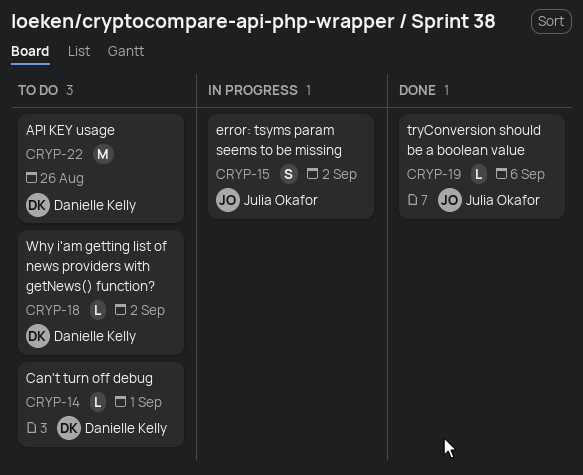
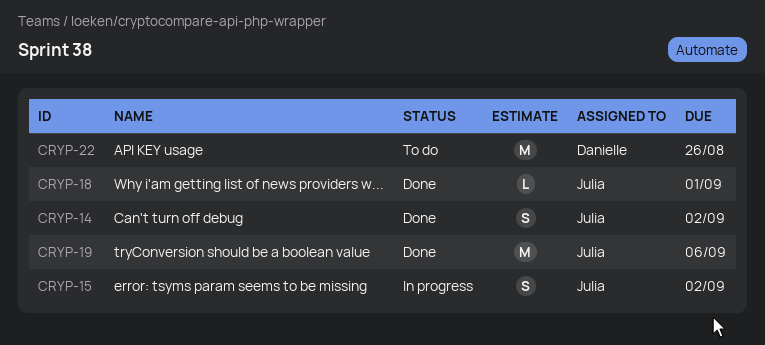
CRYP-14, status: To do -> Done
CRYP-14, owner: Danielle Kelly -> Julia Okafor
CRYP-14, estimate: L -> S
CRYP-14, due: Sep 1 -> Sep 2
CRYP-18, status: To do -> Done
CRYP-18, owner: Danielle Kelly -> Julia Okafor
CRYP-18, due: Sep 2 -> Sep 1
CRYP-19, estimate: L -> M

